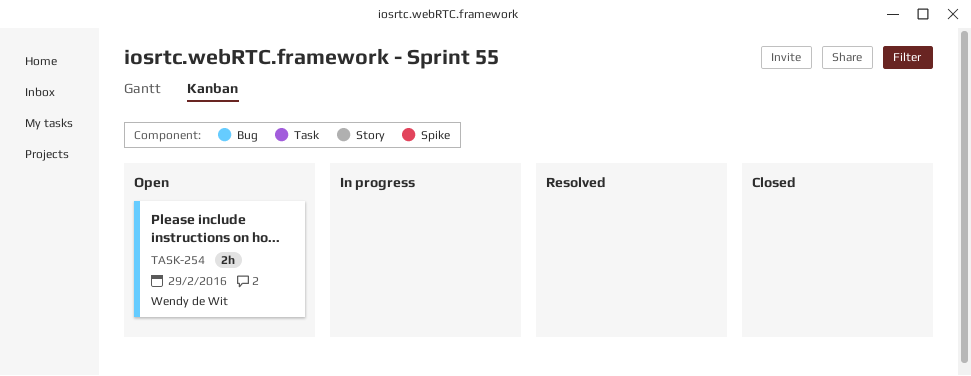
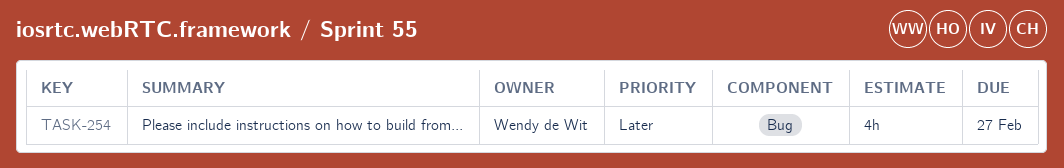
TASK-254, estimate: 2h -> 4h
TASK-254, due: Feb 29 -> Feb 27

